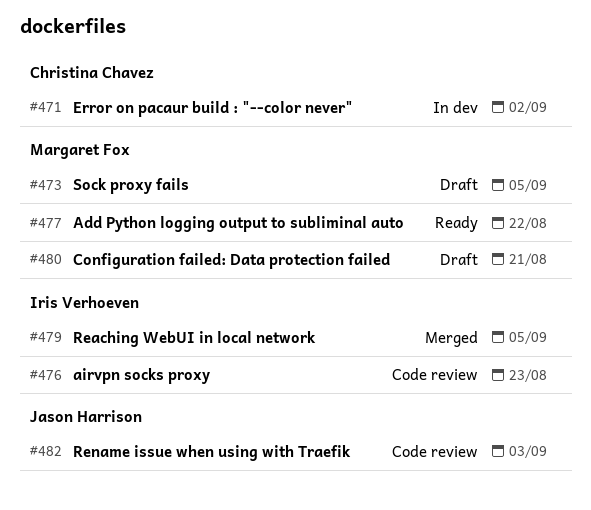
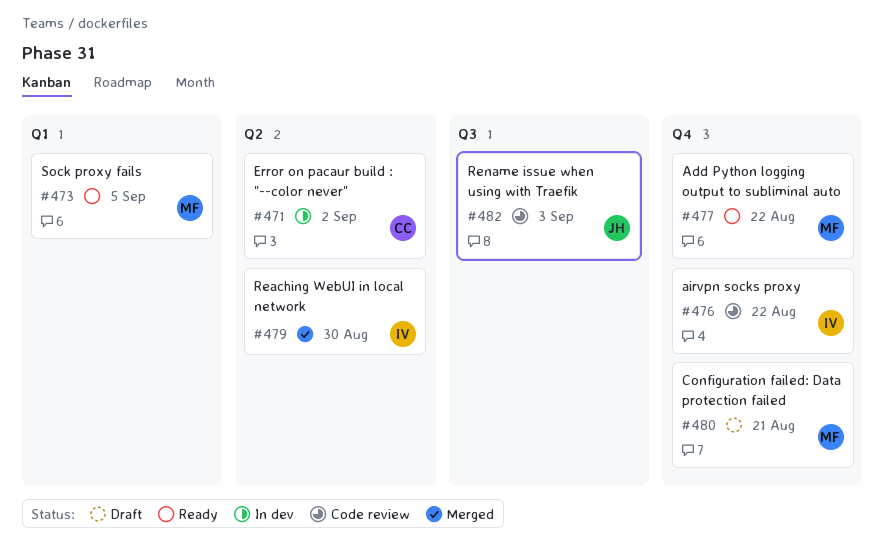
#473, status: Draft -> Ready
#476, due: Aug 23 -> Aug 22
#479, due: Sep 5 -> Aug 30

